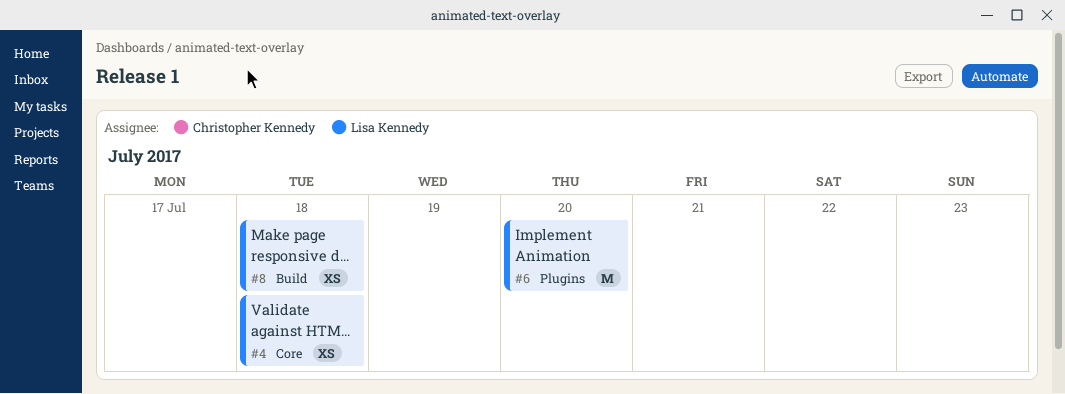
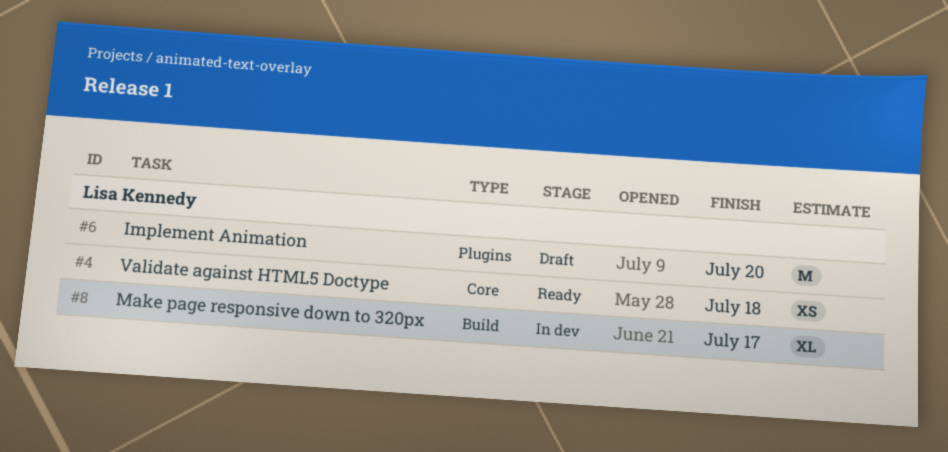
#8, estimate: XS -> XL
#8, due: Jul 18 -> Jul 17

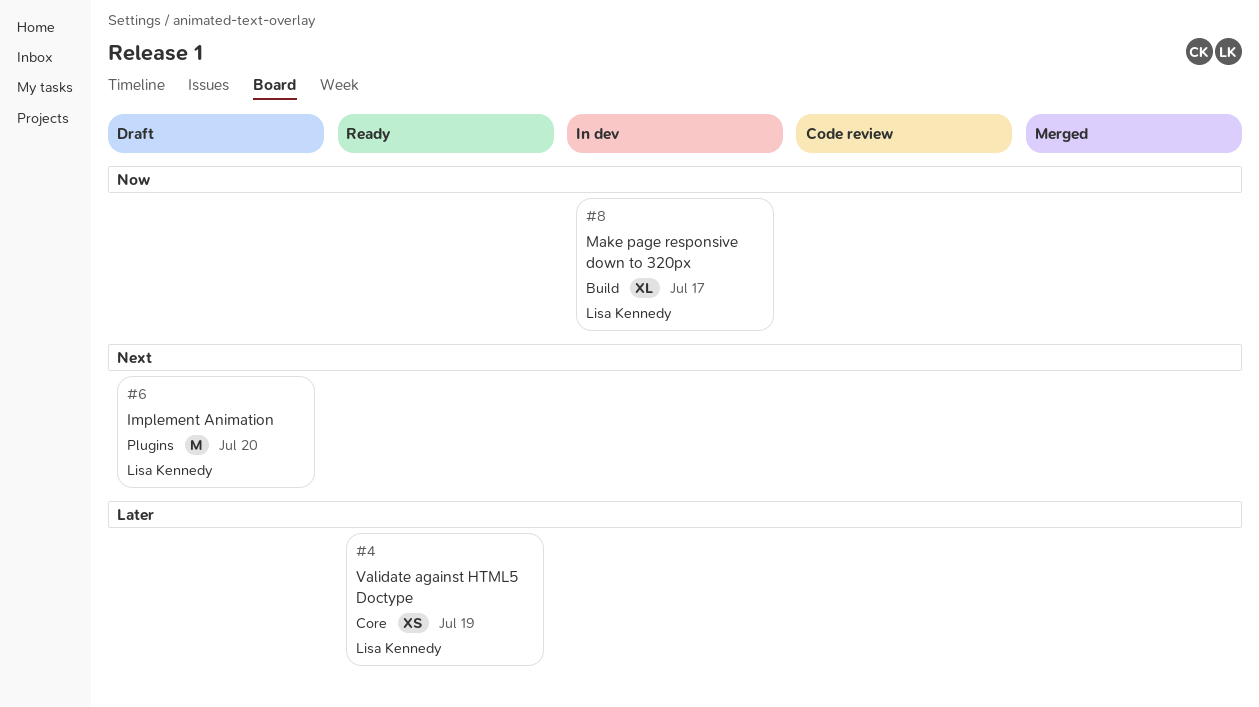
#4, due: Jul 18 -> Jul 19

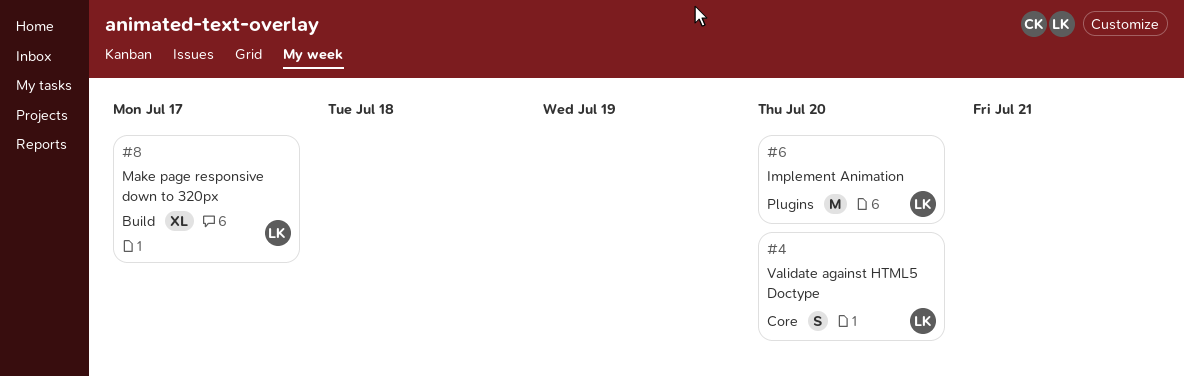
#4, estimate: XS -> S
#4, due: Jul 19 -> Jul 20

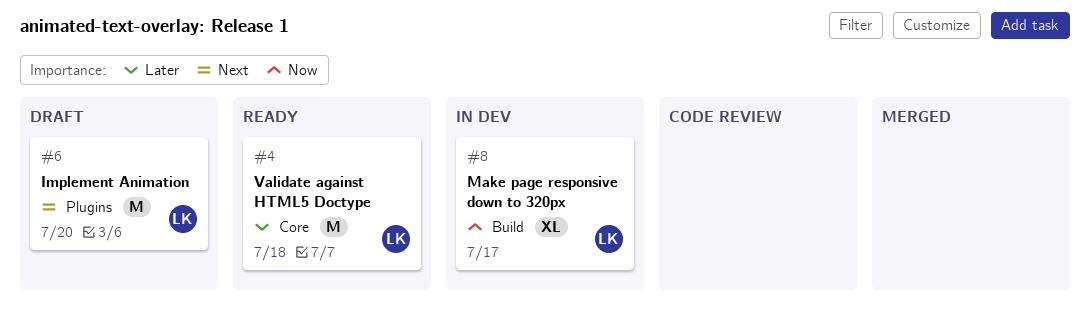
#4, estimate: S -> M
#4, due: Jul 20 -> Jul 18

